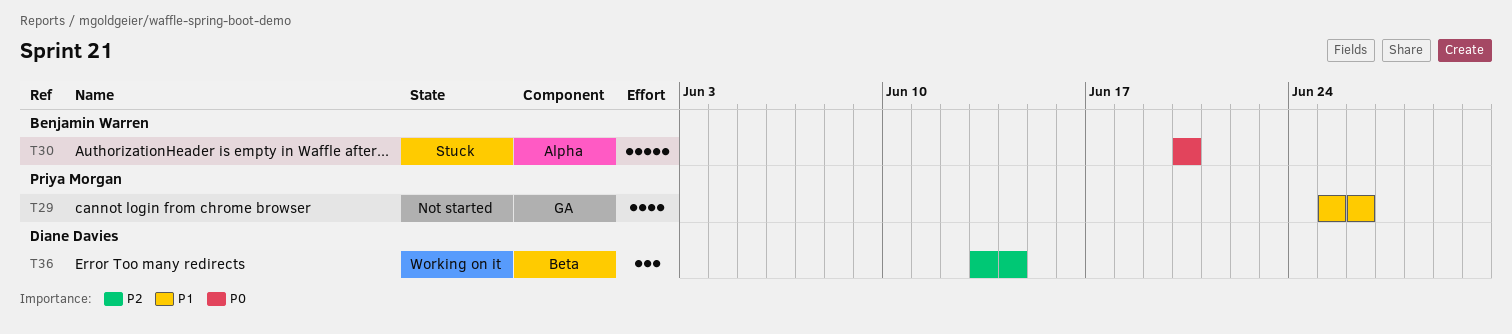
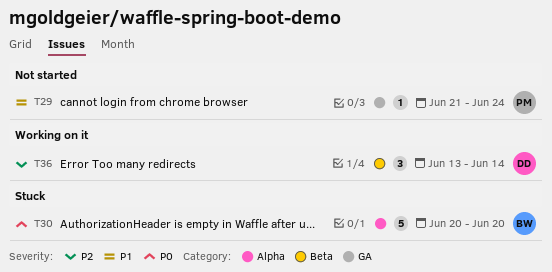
T29, estimate: 4 -> 1
T29, start: Jun 25 -> Jun 21
T29, due: Jun 26 -> Jun 24

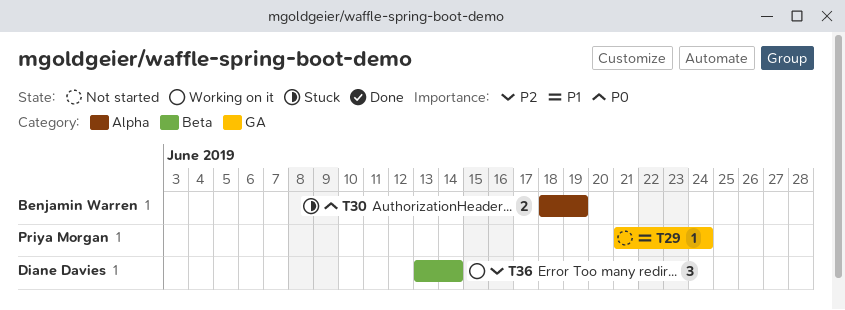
T30, estimate: 5 -> 2
T30, start: Jun 20 -> Jun 18
T30, due: Jun 20 -> Jun 19

